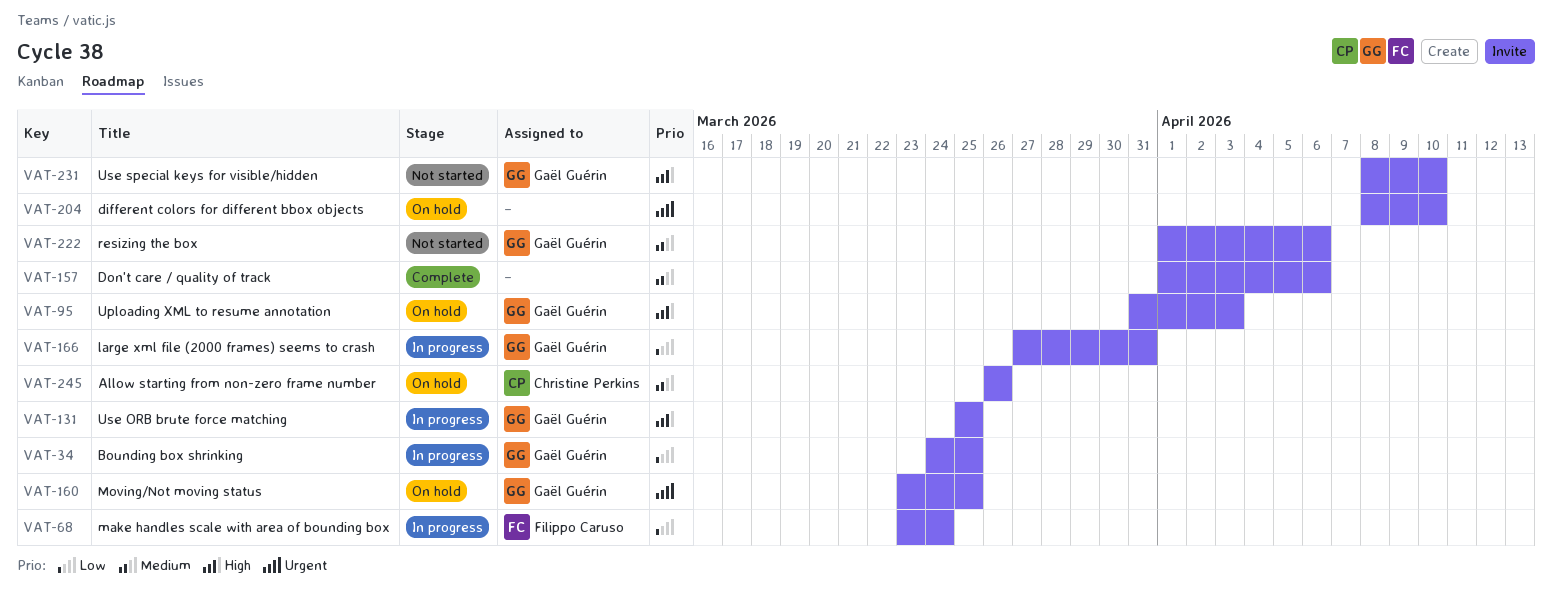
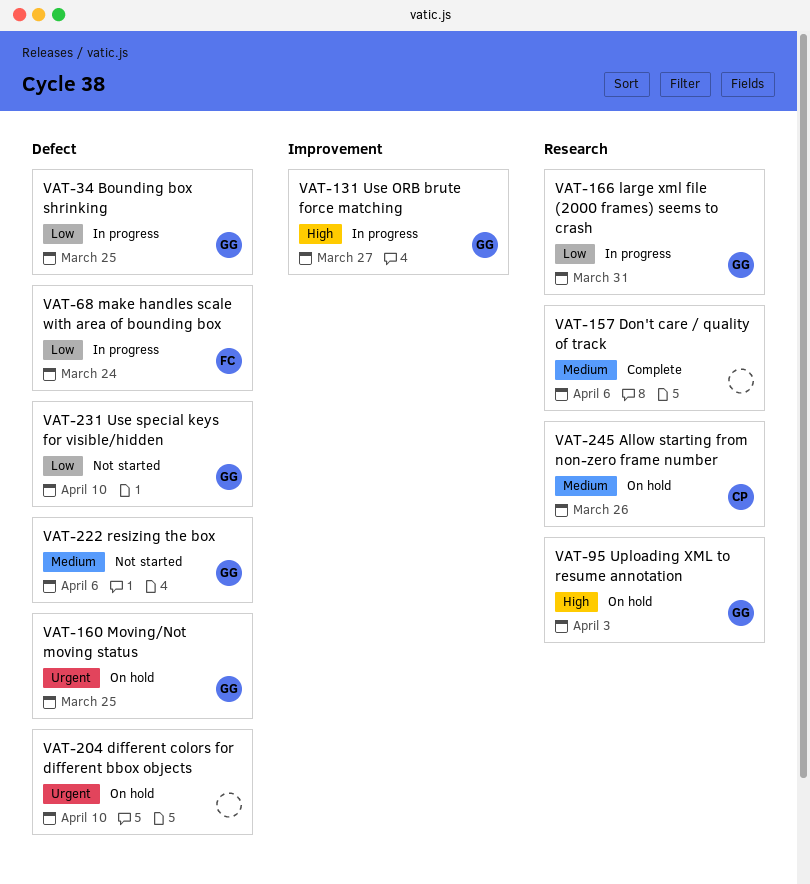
VAT-131, due: Mar 25 -> Mar 27
VAT-231, priority: High -> Low

